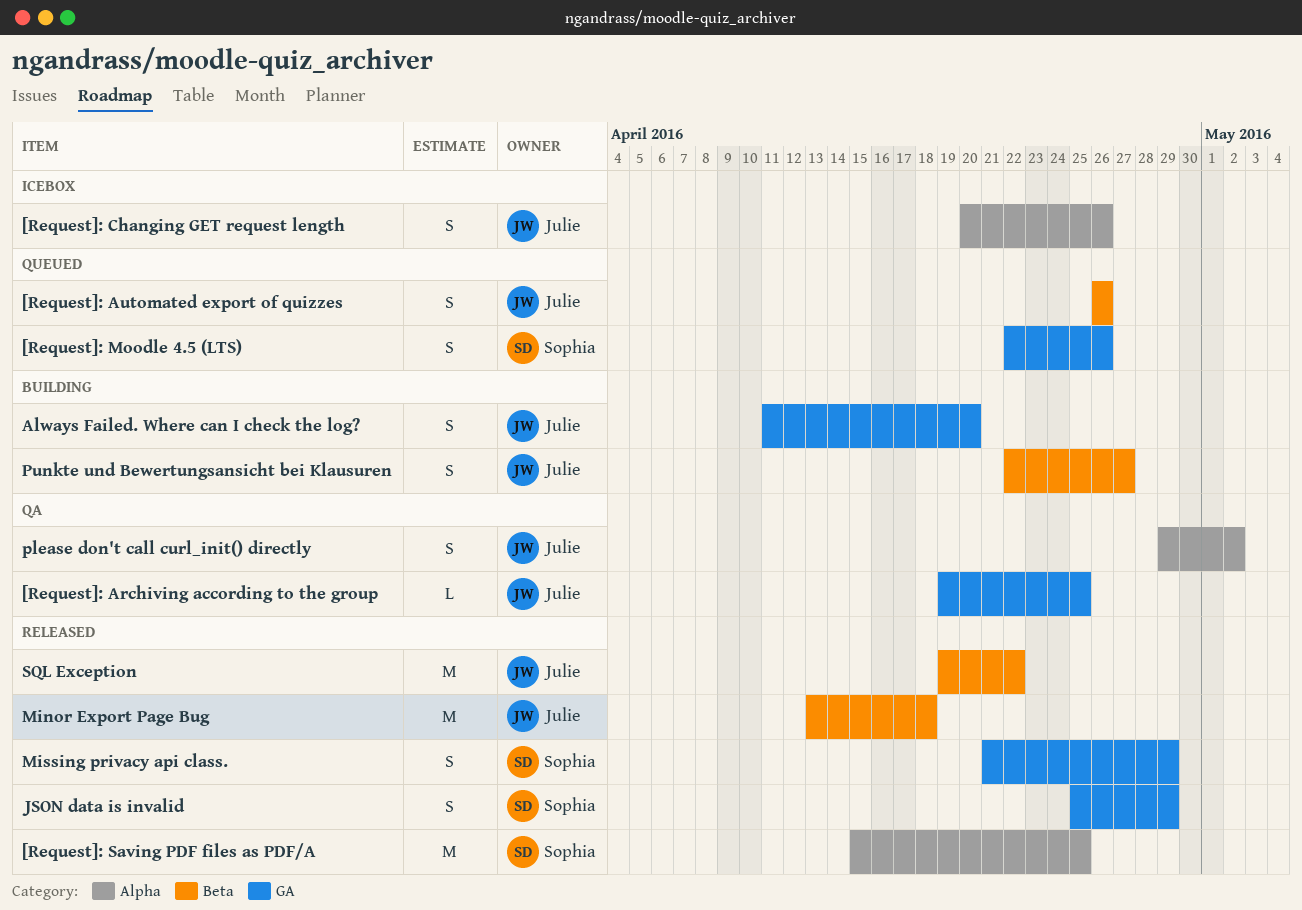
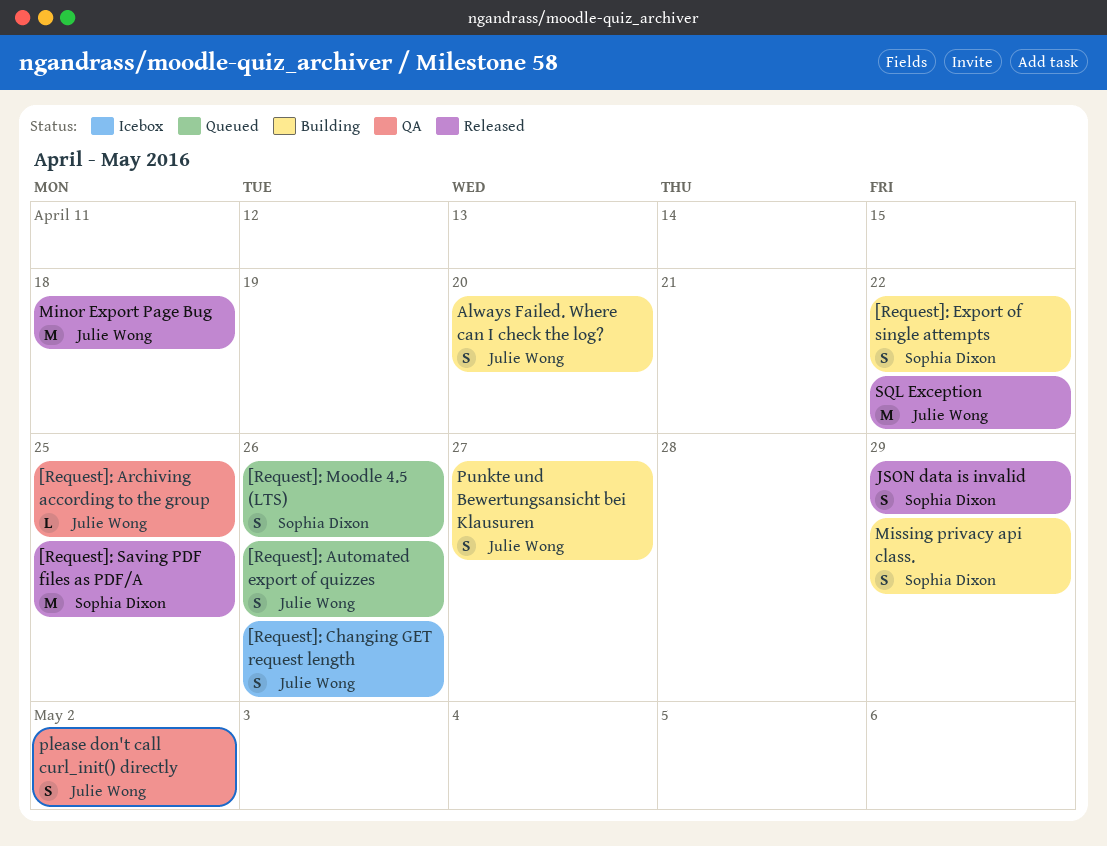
[Request]: Export of single attempts: none -> present
Missing privacy api class., status: Released -> Building

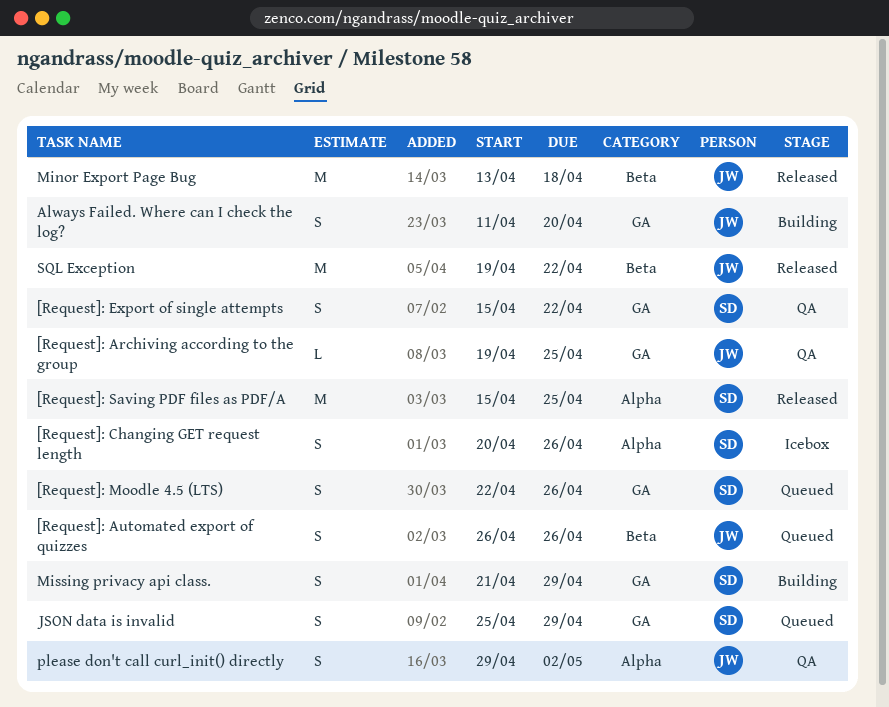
[Request]: Changing GET request length, owner: Julie Wong -> Sophia Dixon
[Request]: Export of single attempts, status: Building -> QA
JSON data is invalid, status: Released -> Queued
Punkte und Bewertungsansicht bei Klausuren: present -> none

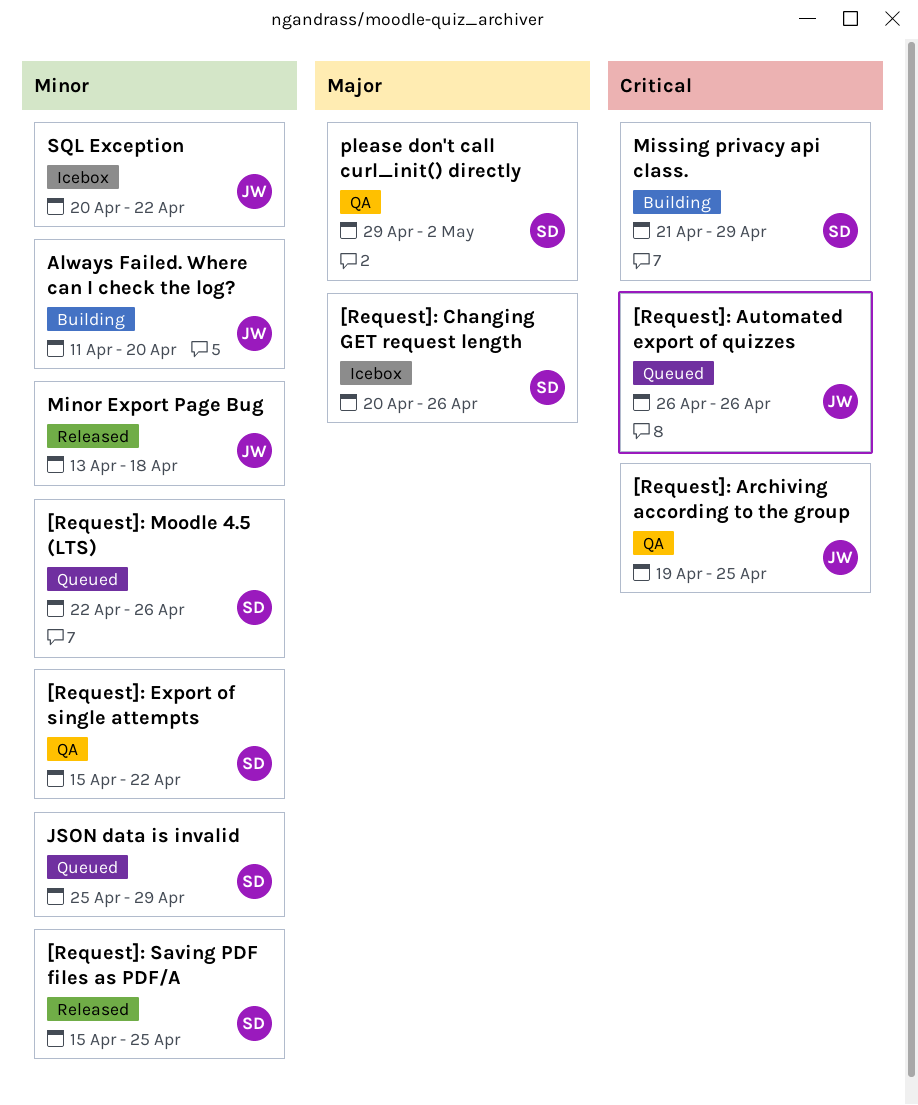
please don't call curl_init() directly, owner: JW -> SD
SQL Exception, status: Released -> Icebox
SQL Exception, start: Apr 19 -> Apr 20

